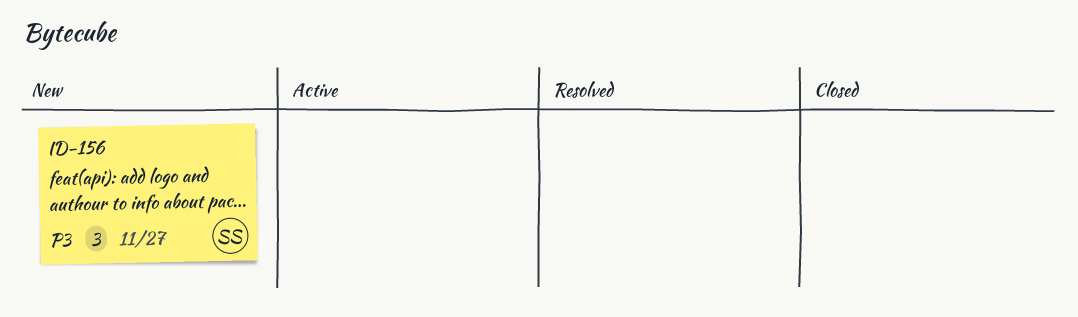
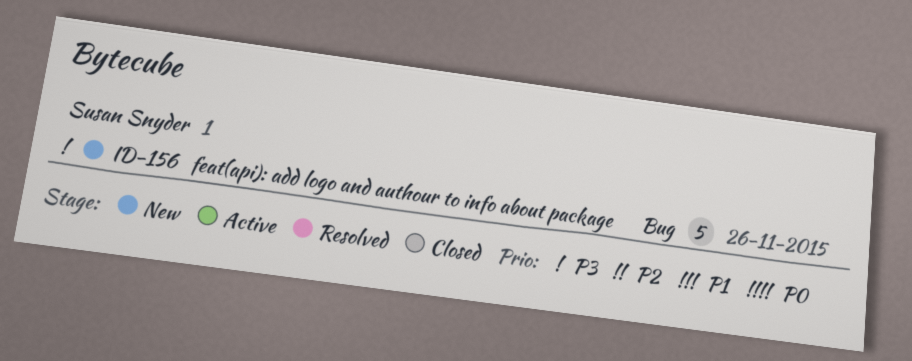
ID-156, estimate: 3 -> 5
ID-156, due: Nov 27 -> Nov 26

